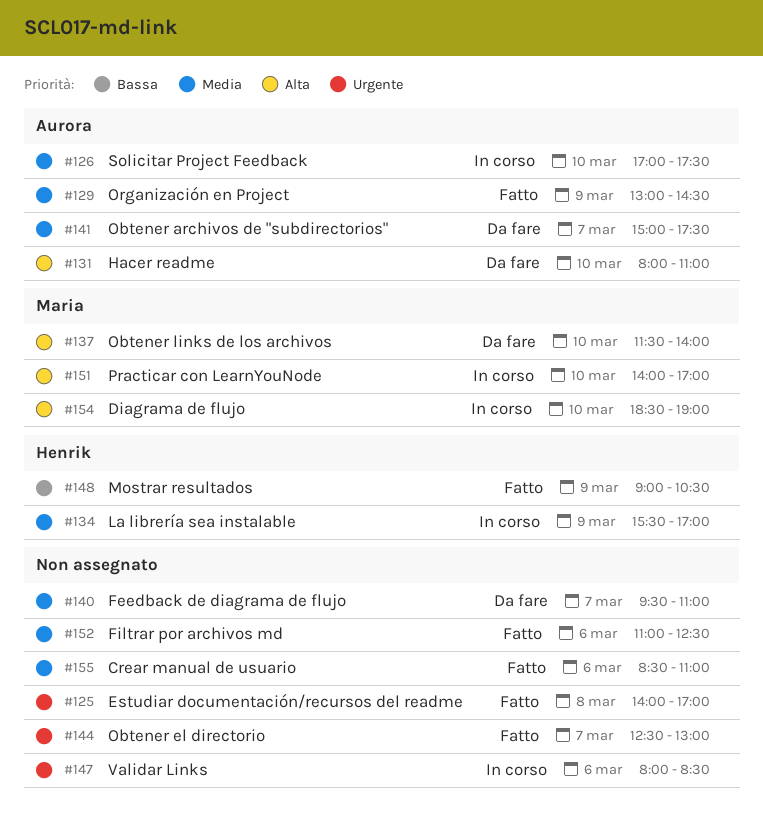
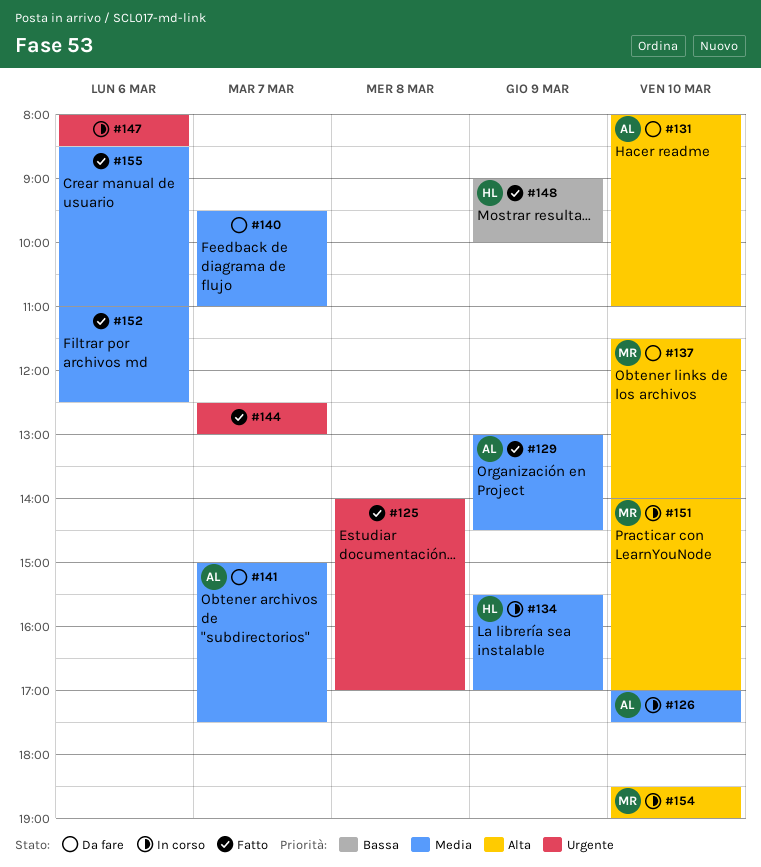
#148, ends: 10:30 -> 10:00

